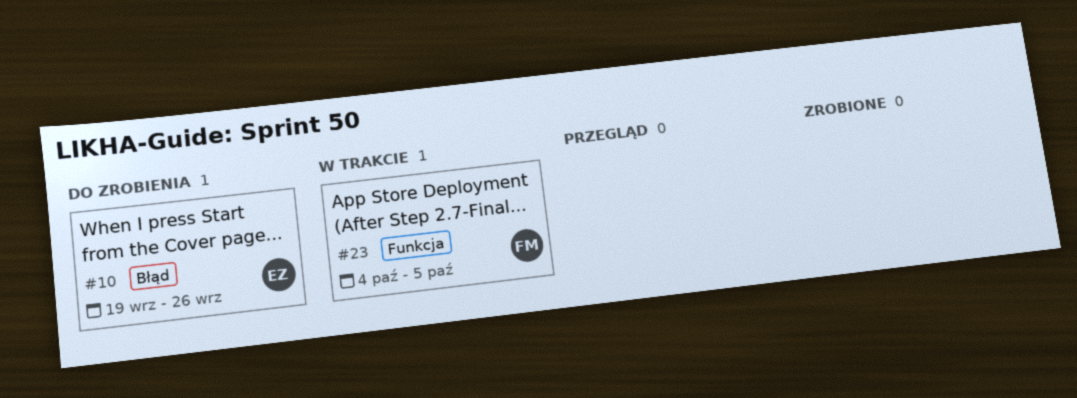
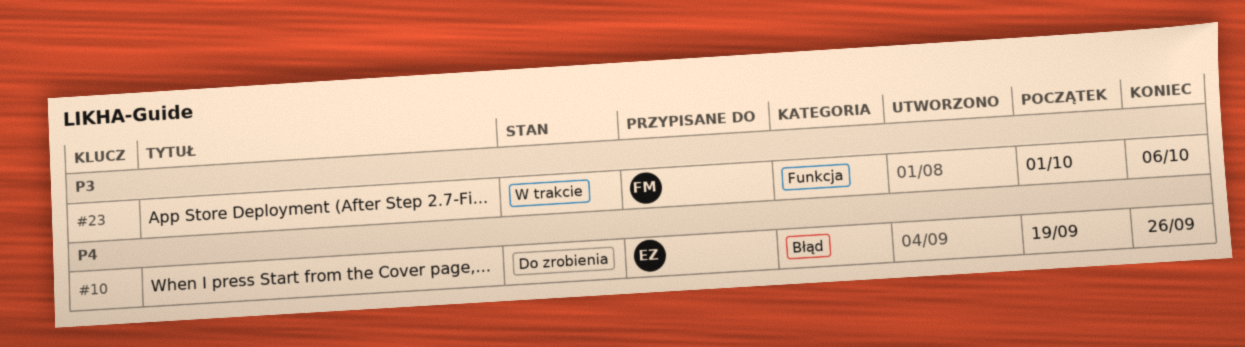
#23, start: Oct 4 -> Oct 1
#23, due: Oct 5 -> Oct 6

